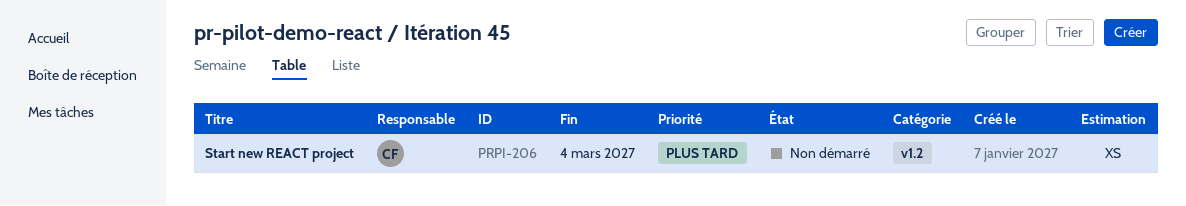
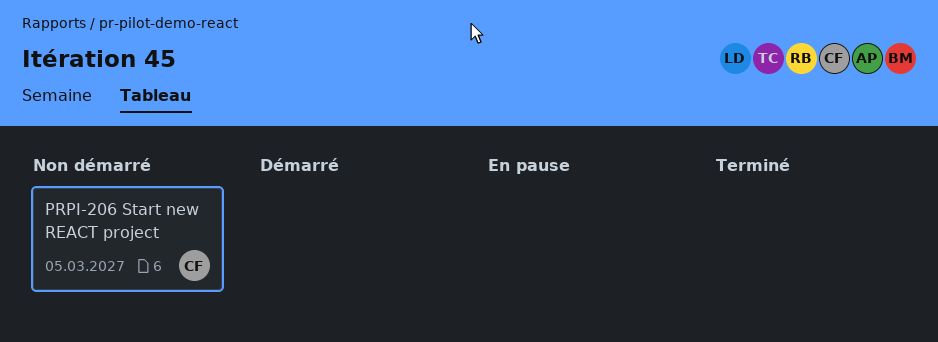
PRPI-206, due: Mar 4 -> Mar 5

